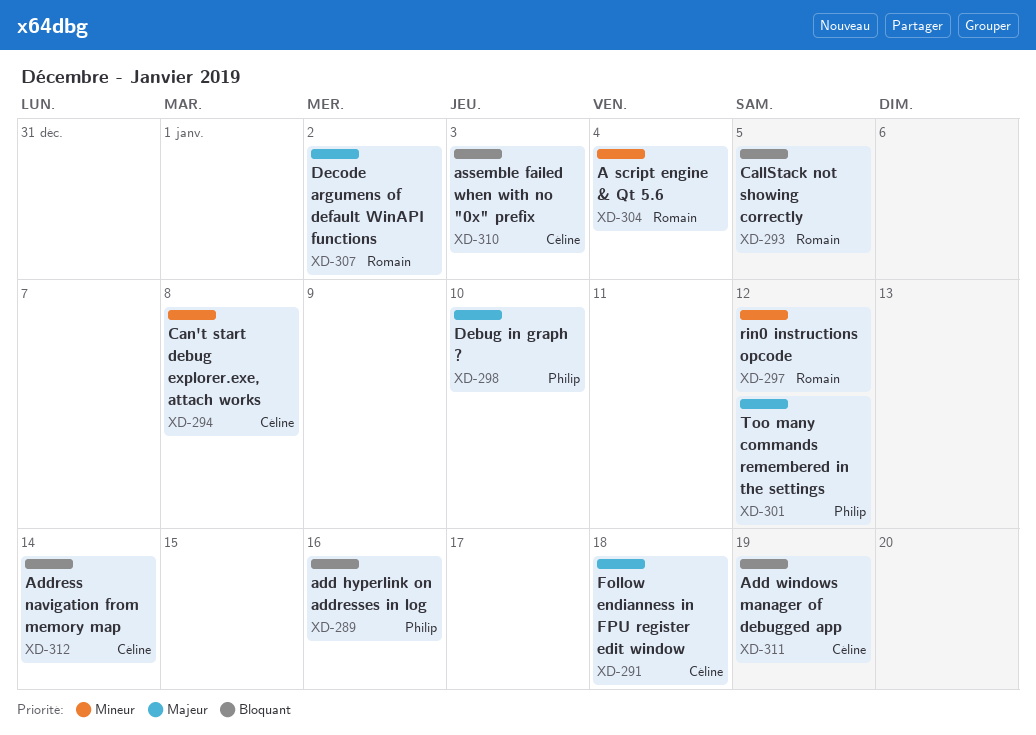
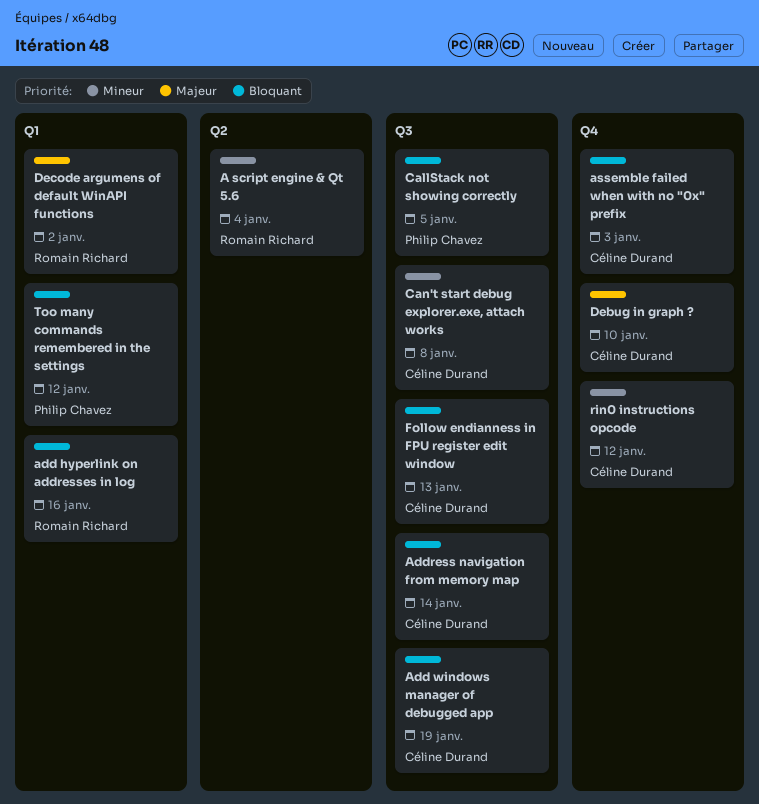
add hyperlink on addresses in log, owner: Philip Chavez -> Romain Richard
CallStack not showing correctly, owner: Romain Richard -> Philip Chavez
Debug in graph ?, owner: Philip Chavez -> Céline Durand
Follow endianness in FPU register edit window, priority: Majeur -> Bloquant
Follow endianness in FPU register edit window, due: Jan 18 -> Jan 13
rin0 instructions opcode, owner: Romain Richard -> Céline Durand
Too many commands remembered in the settings, priority: Majeur -> Bloquant

